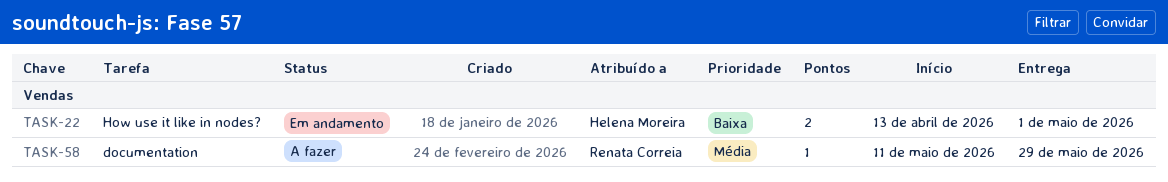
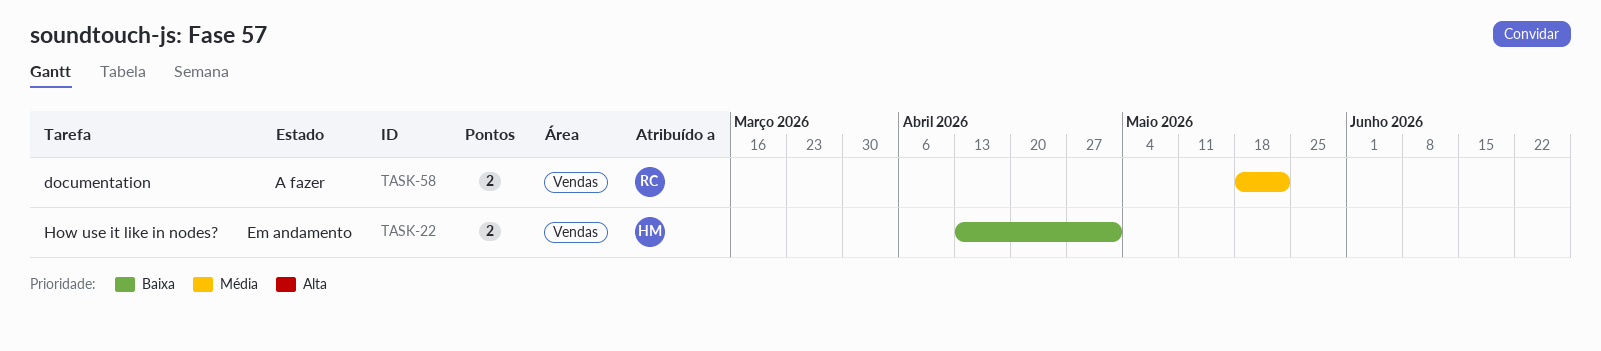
TASK-58, estimate: 1 -> 2
TASK-58, start: May 11 -> May 18
TASK-58, due: May 29 -> May 22

